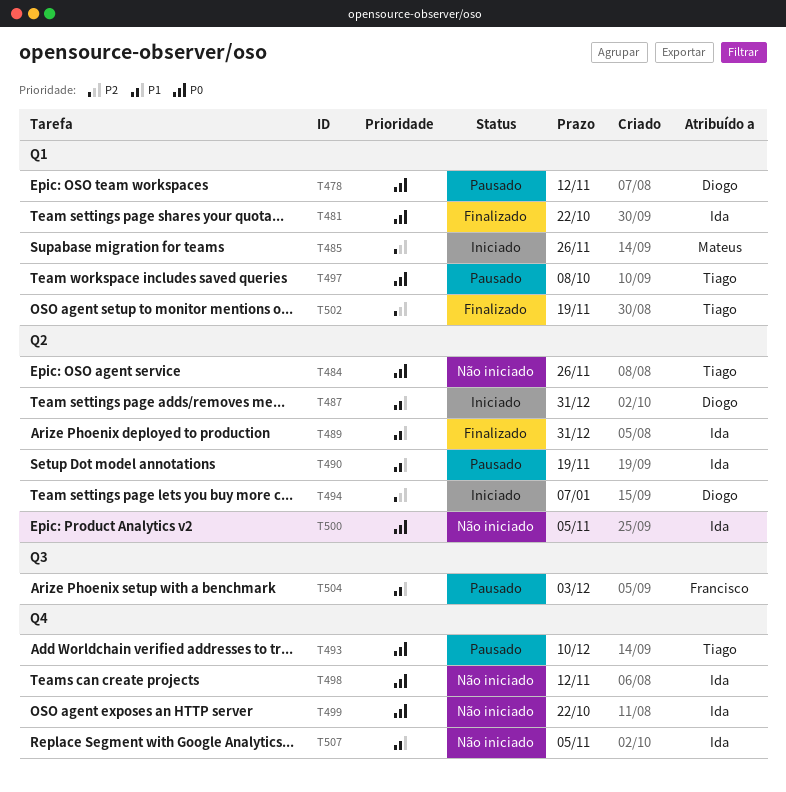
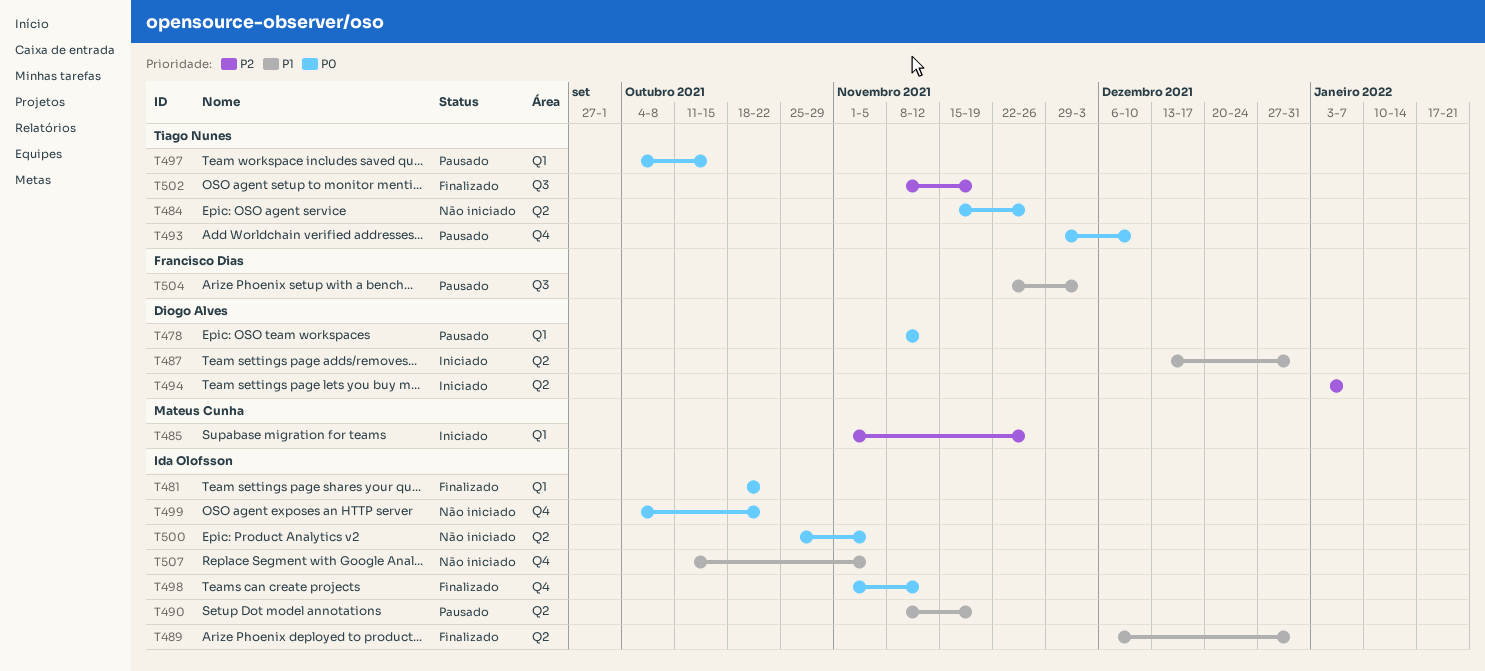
T497, due: Oct 8 -> Oct 15
T498, status: Não iniciado -> Finalizado
T502, label: Q1 -> Q3

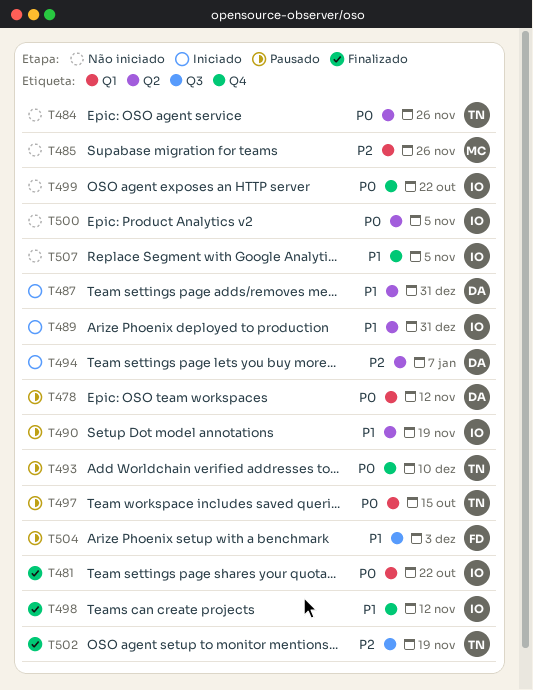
T485, status: Iniciado -> Não iniciado
T489, status: Finalizado -> Iniciado
T498, priority: P0 -> P1

